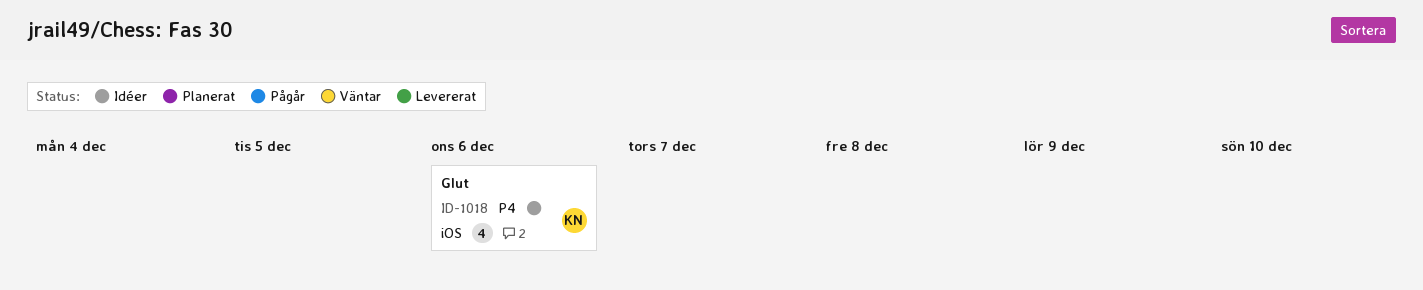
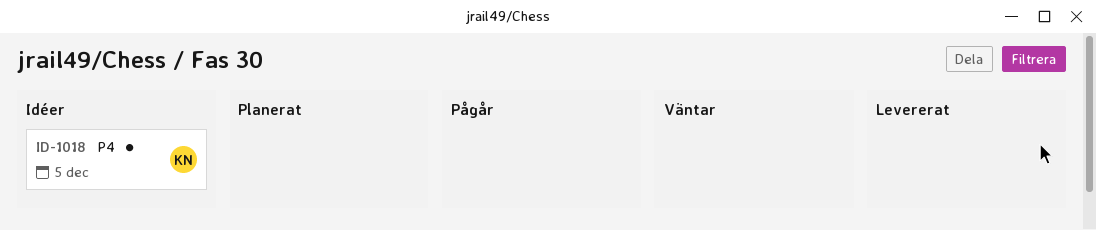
ID-1018, estimate: 4 -> 1
ID-1018, due: Dec 6 -> Dec 5

